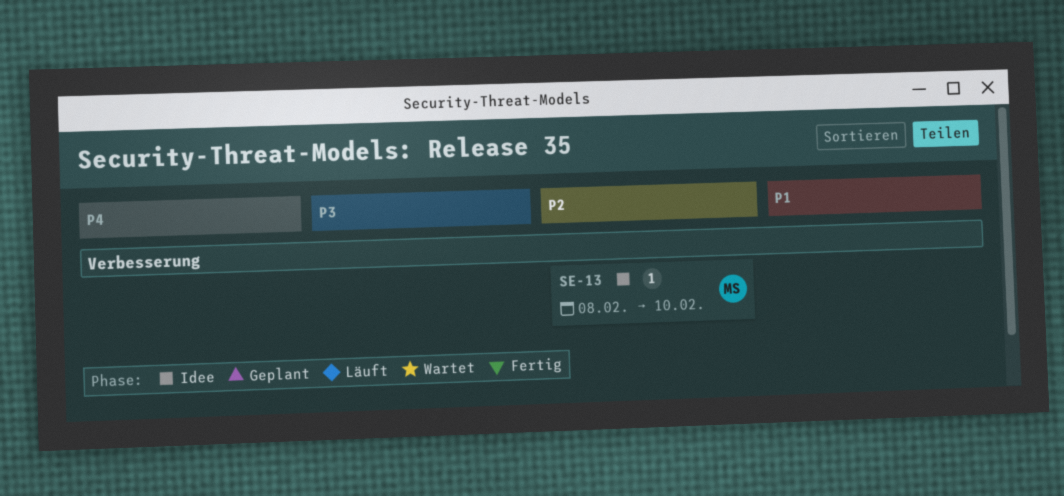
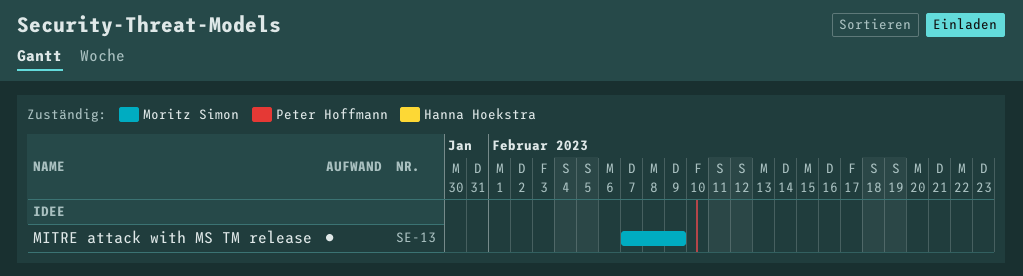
SE-13, start: Feb 8 -> Feb 7
SE-13, due: Feb 10 -> Feb 9

